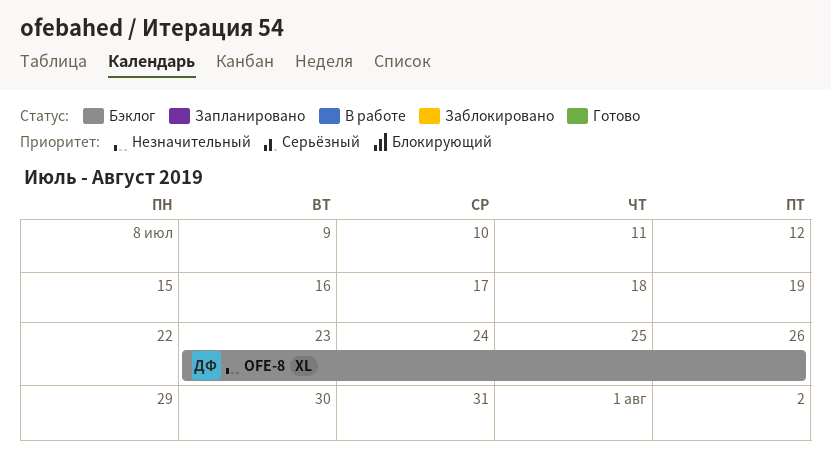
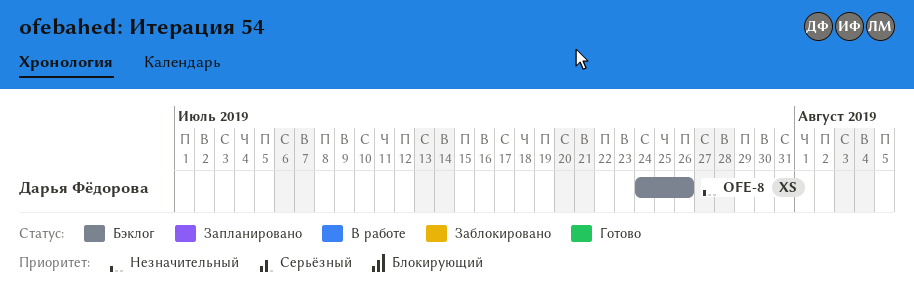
OFE-8, estimate: XL -> XS
OFE-8, start: Jul 23 -> Jul 24

